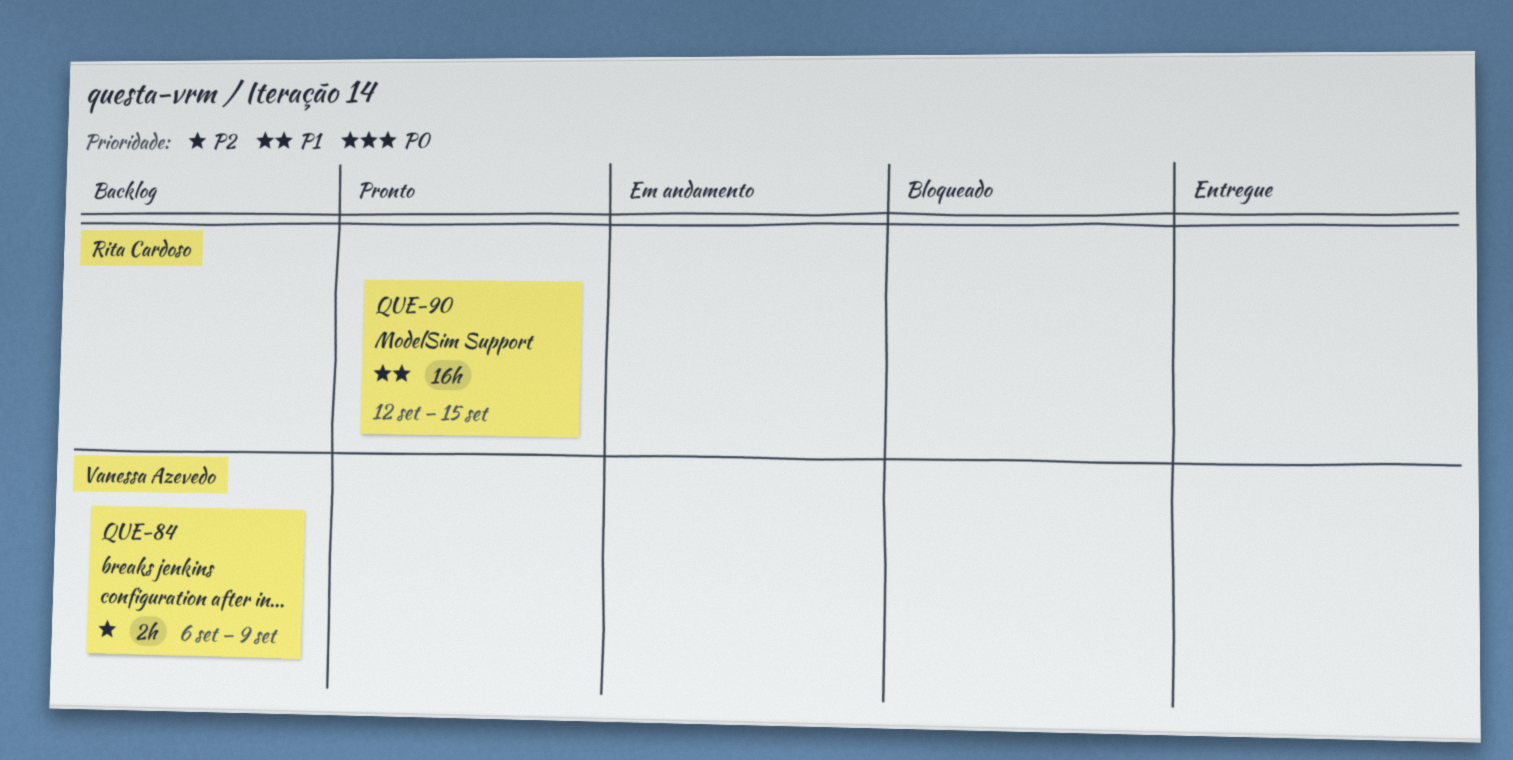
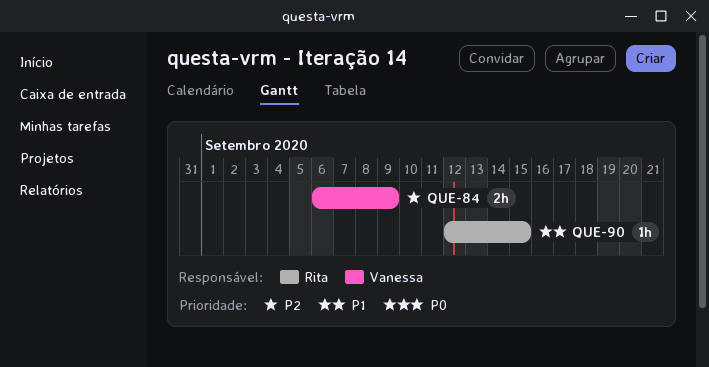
QUE-90, estimate: 16h -> 1h

